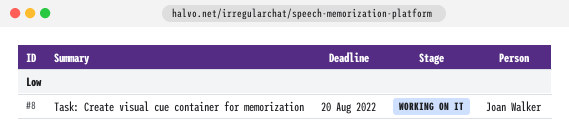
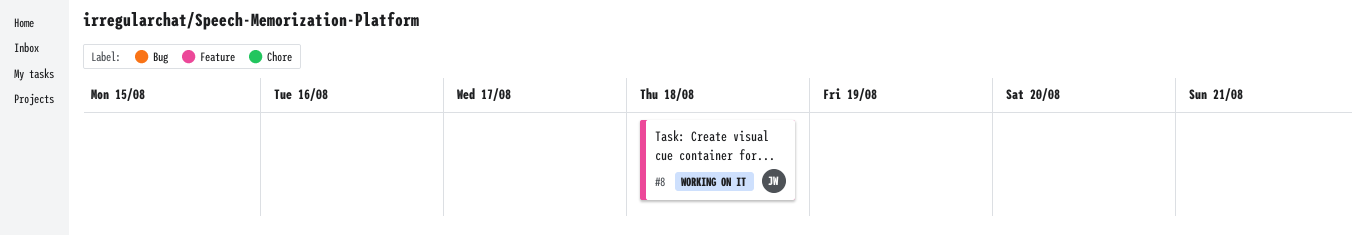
#8, due: Aug 20 -> Aug 18

